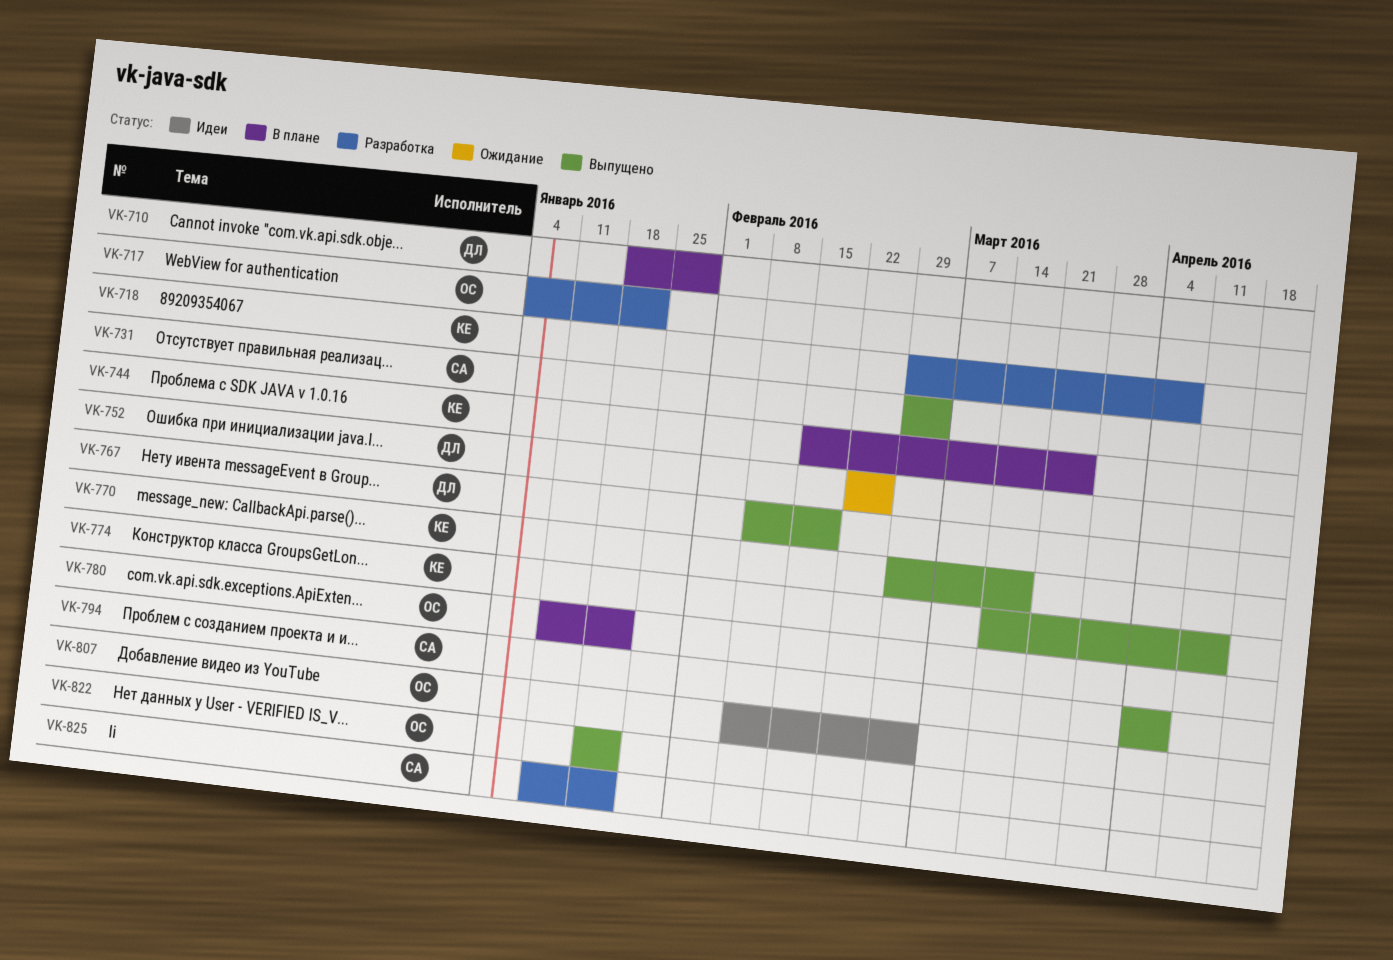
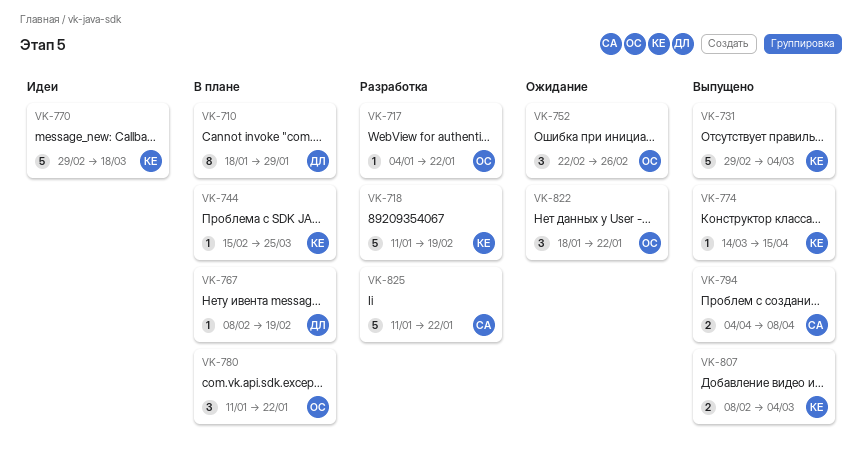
VK-718, start: Feb 29 -> Jan 11
VK-718, due: Apr 8 -> Feb 19
VK-731, owner: СА -> КЕ
VK-752, owner: ДЛ -> ОС
VK-767, status: Выпущено -> В плане
VK-770, status: Выпущено -> Идеи
VK-807, status: Идеи -> Выпущено
VK-807, owner: ОС -> КЕ
VK-822, status: Выпущено -> Ожидание

